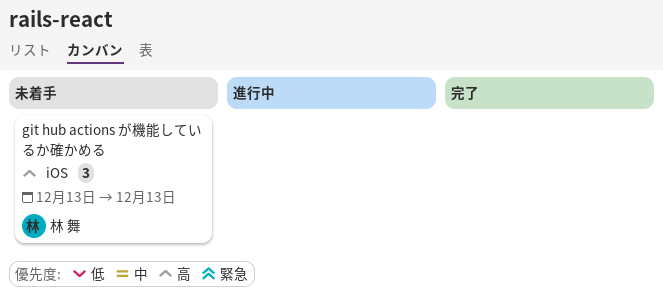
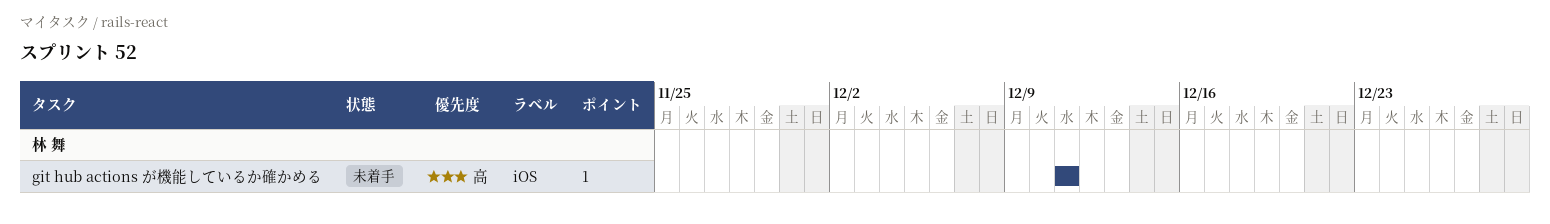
git hub actions が機能しているか確かめる, estimate: 3 -> 1
git hub actions が機能しているか確かめる, start: Dec 13 -> Dec 11
git hub actions が機能しているか確かめる, due: Dec 13 -> Dec 11

